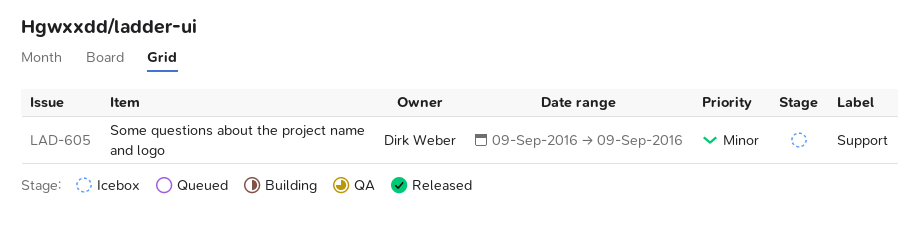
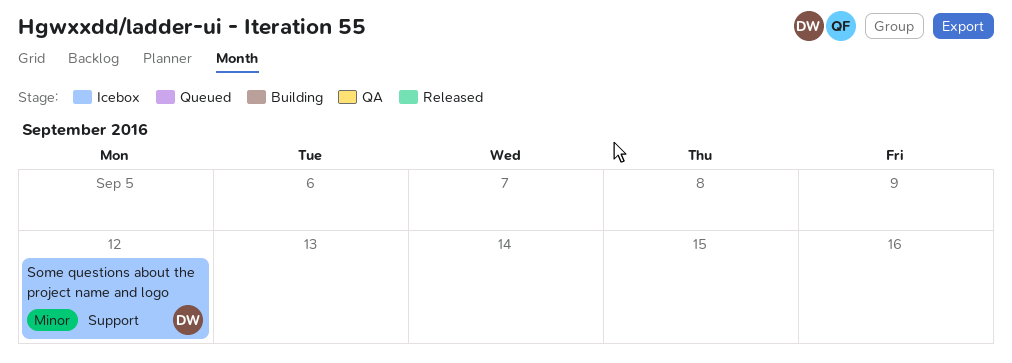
Some questions about the project name and logo, due: Sep 9 -> Sep 12

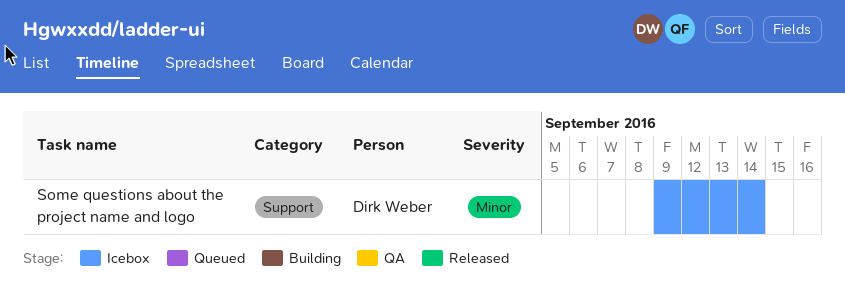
Some questions about the project name and logo, due: Sep 12 -> Sep 14

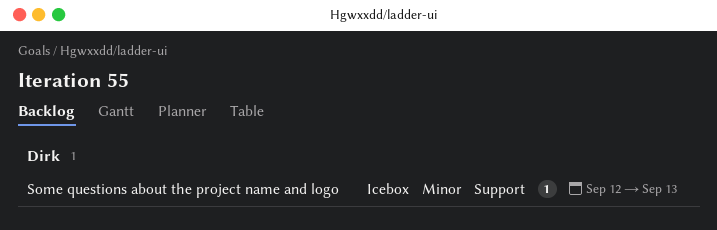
Some questions about the project name and logo, start: Sep 9 -> Sep 12
Some questions about the project name and logo, due: Sep 14 -> Sep 13

